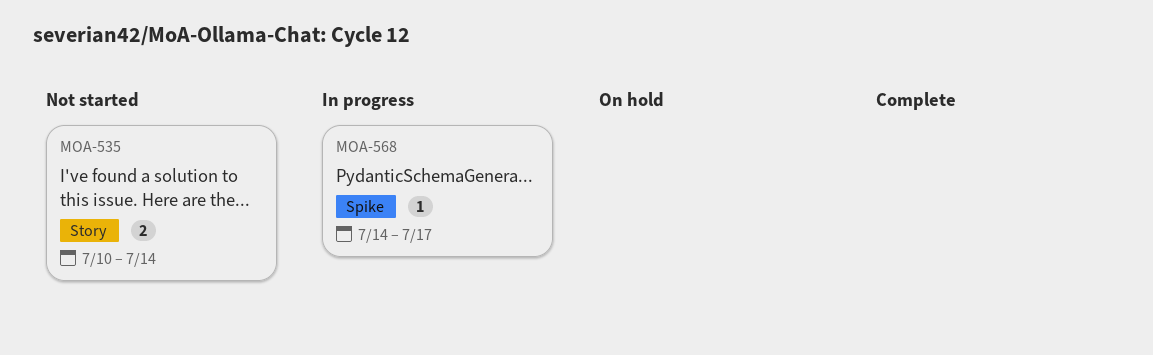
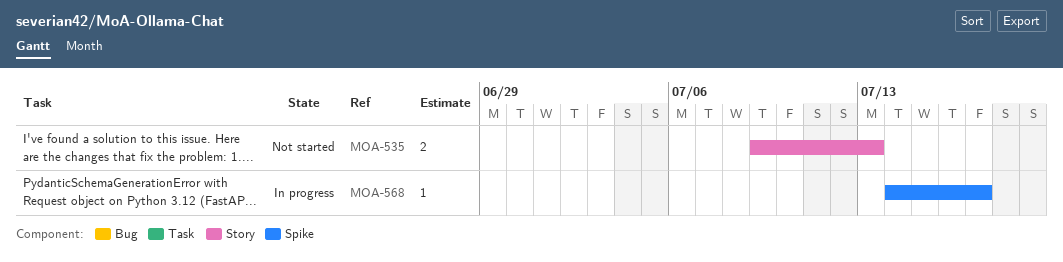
MOA-535, start: Jul 10 -> Jul 9
MOA-535, due: Jul 14 -> Jul 13

